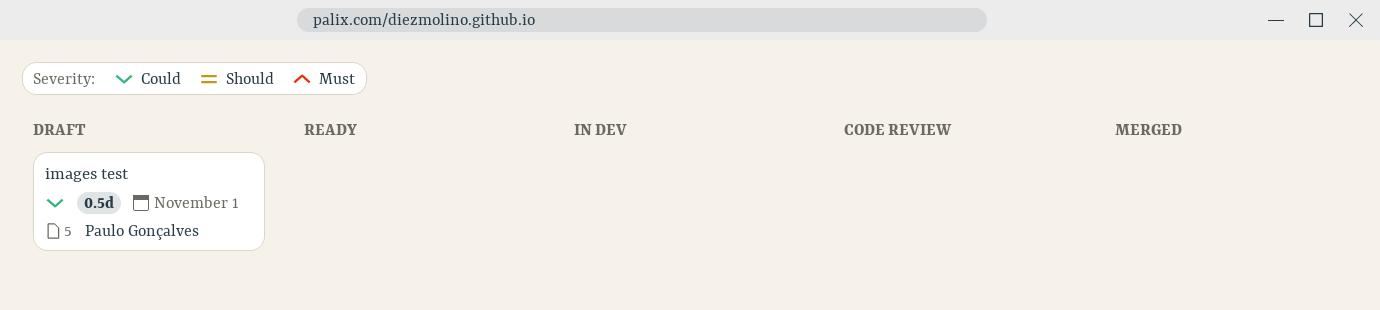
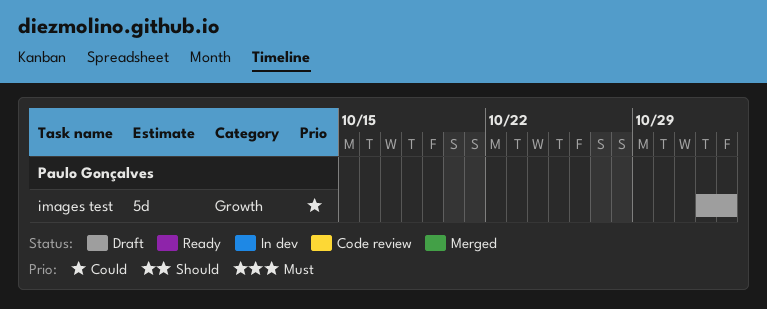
images test, estimate: 0.5d -> 5d
images test, due: Nov 1 -> Nov 2

